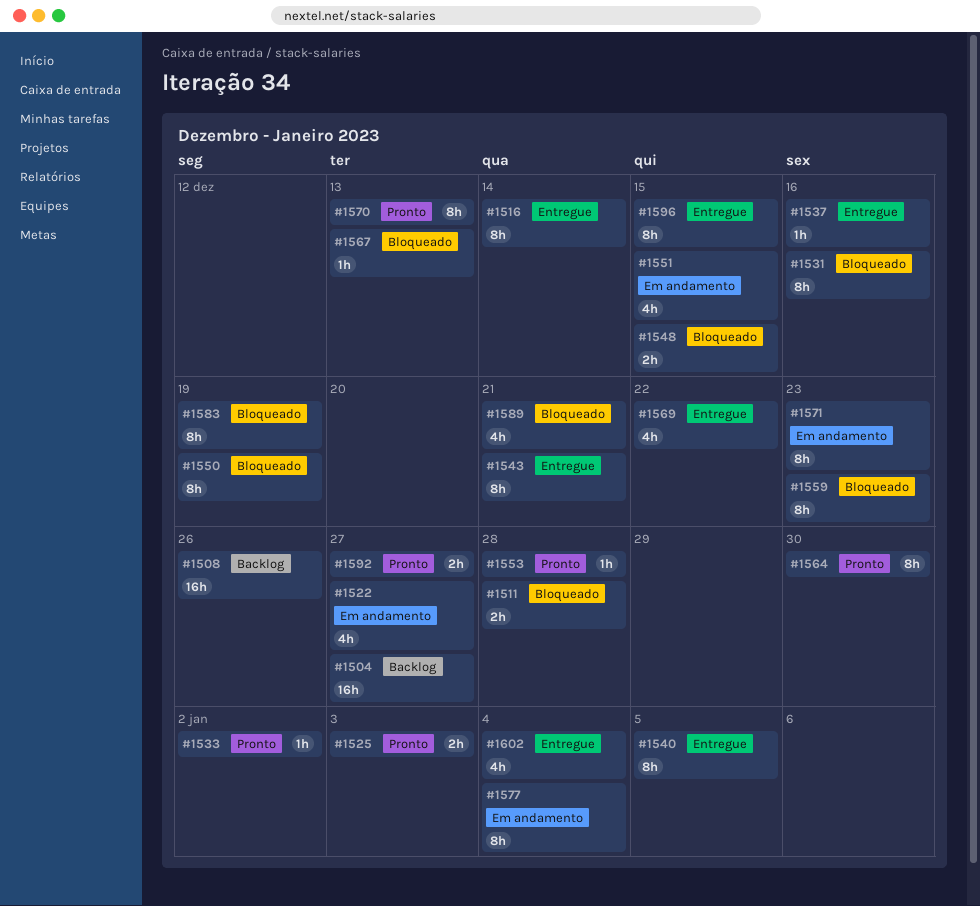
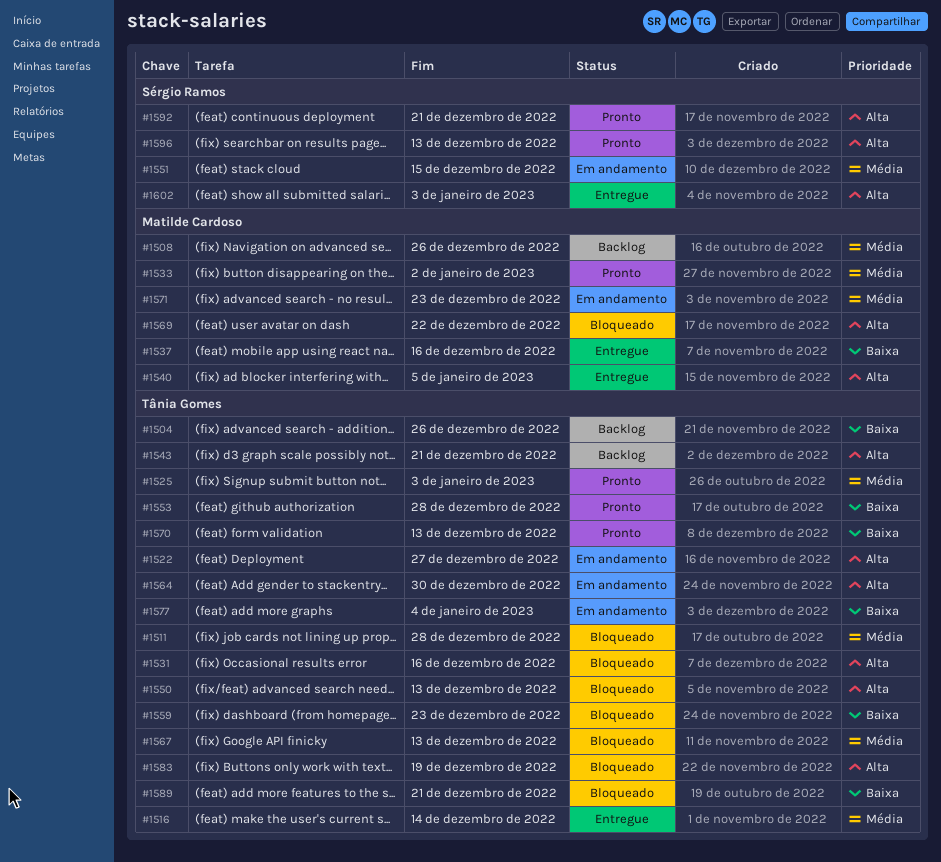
#1504, due: Dec 27 -> Dec 26
#1543, status: Entregue -> Backlog
#1548: present -> none
#1550, due: Dec 19 -> Dec 13
#1564, status: Pronto -> Em andamento
#1569, status: Entregue -> Bloqueado
#1592, due: Dec 27 -> Dec 21
#1596, status: Entregue -> Pronto
#1596, due: Dec 15 -> Dec 13
#1602, due: Jan 4 -> Jan 3

